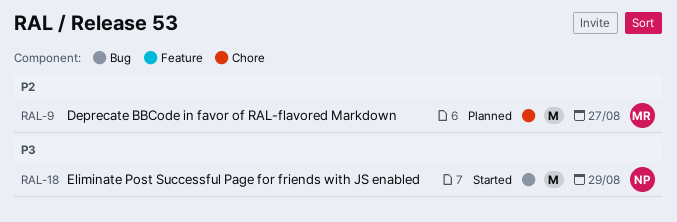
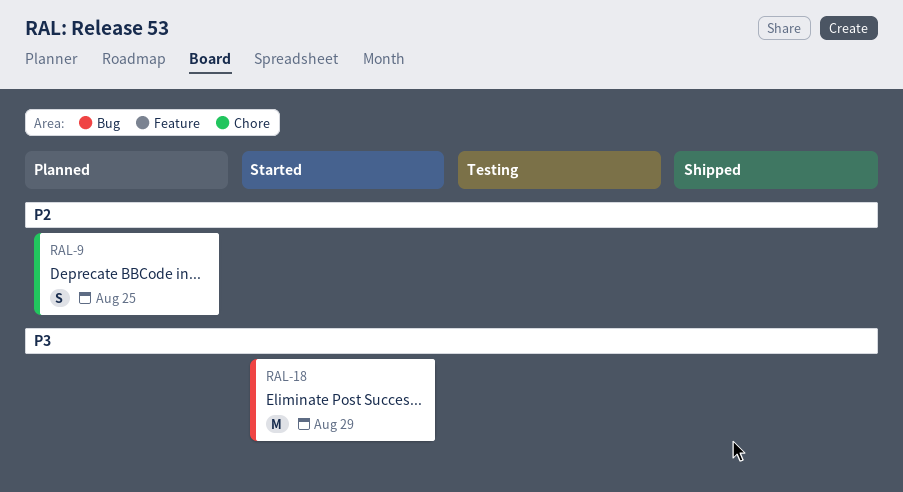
RAL-9, estimate: M -> S
RAL-9, due: Aug 27 -> Aug 25

